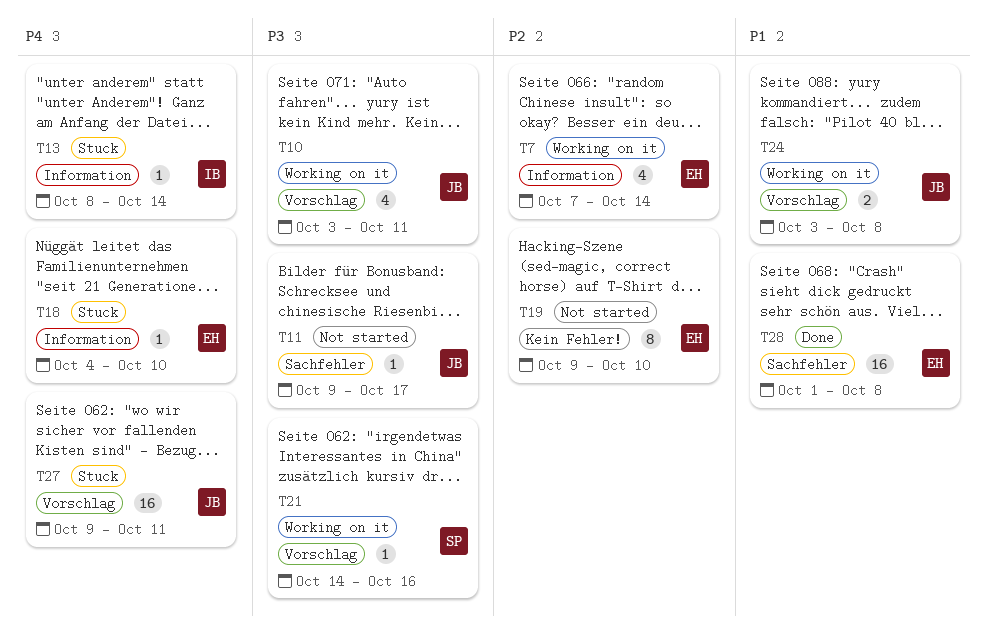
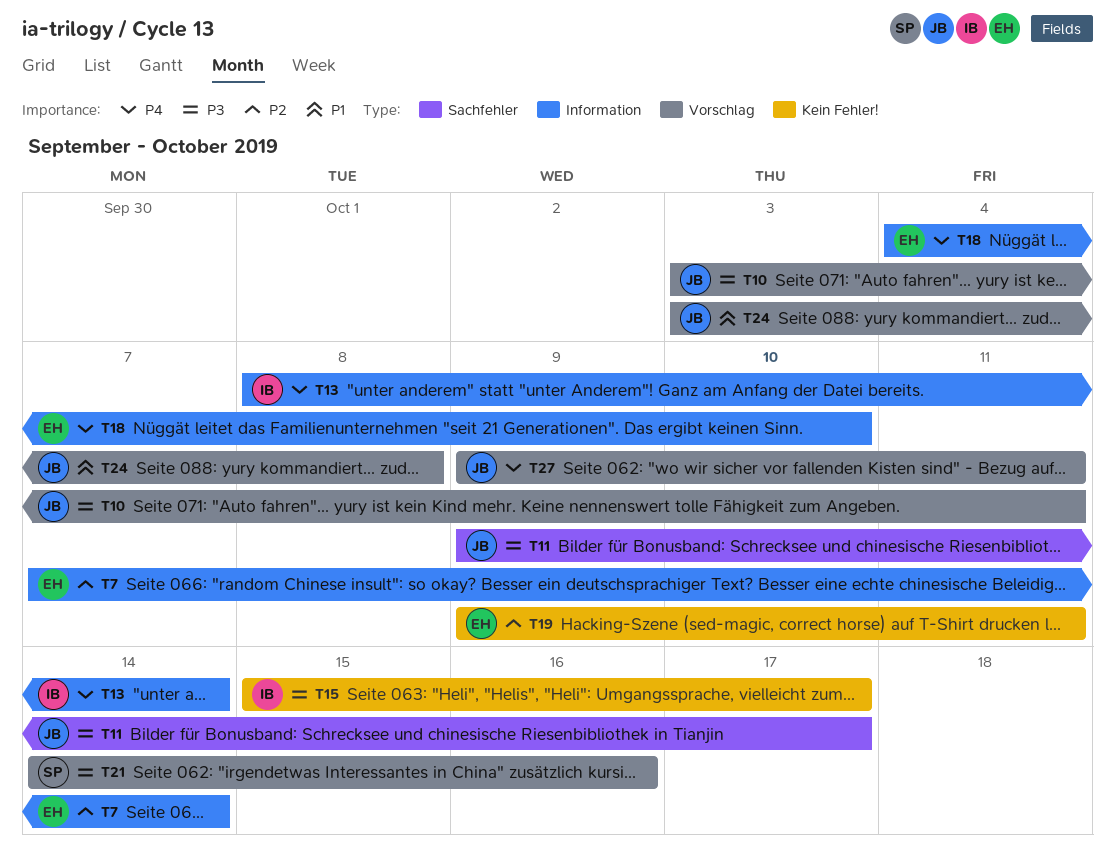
T15: none -> present
T19, due: Oct 10 -> Oct 11
T28: present -> none

